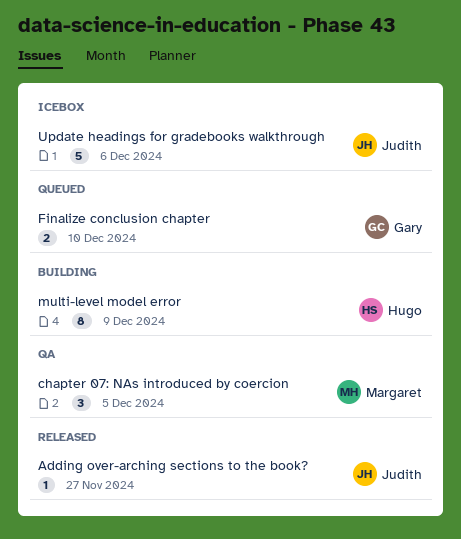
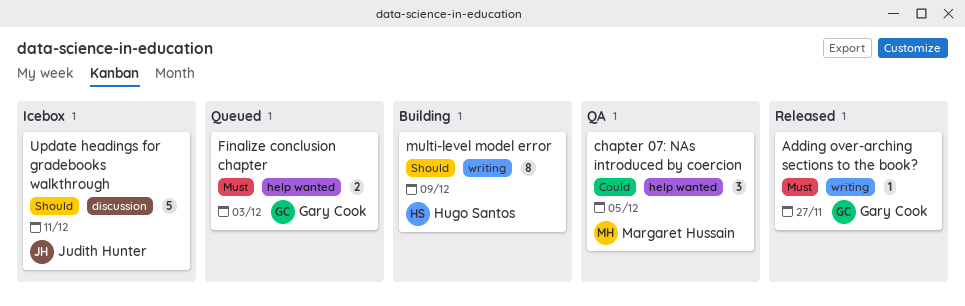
Adding over-arching sections to the book?, owner: Judith Hunter -> Gary Cook
Finalize conclusion chapter, due: Dec 10 -> Dec 3
Update headings for gradebooks walkthrough, due: Dec 6 -> Dec 11

